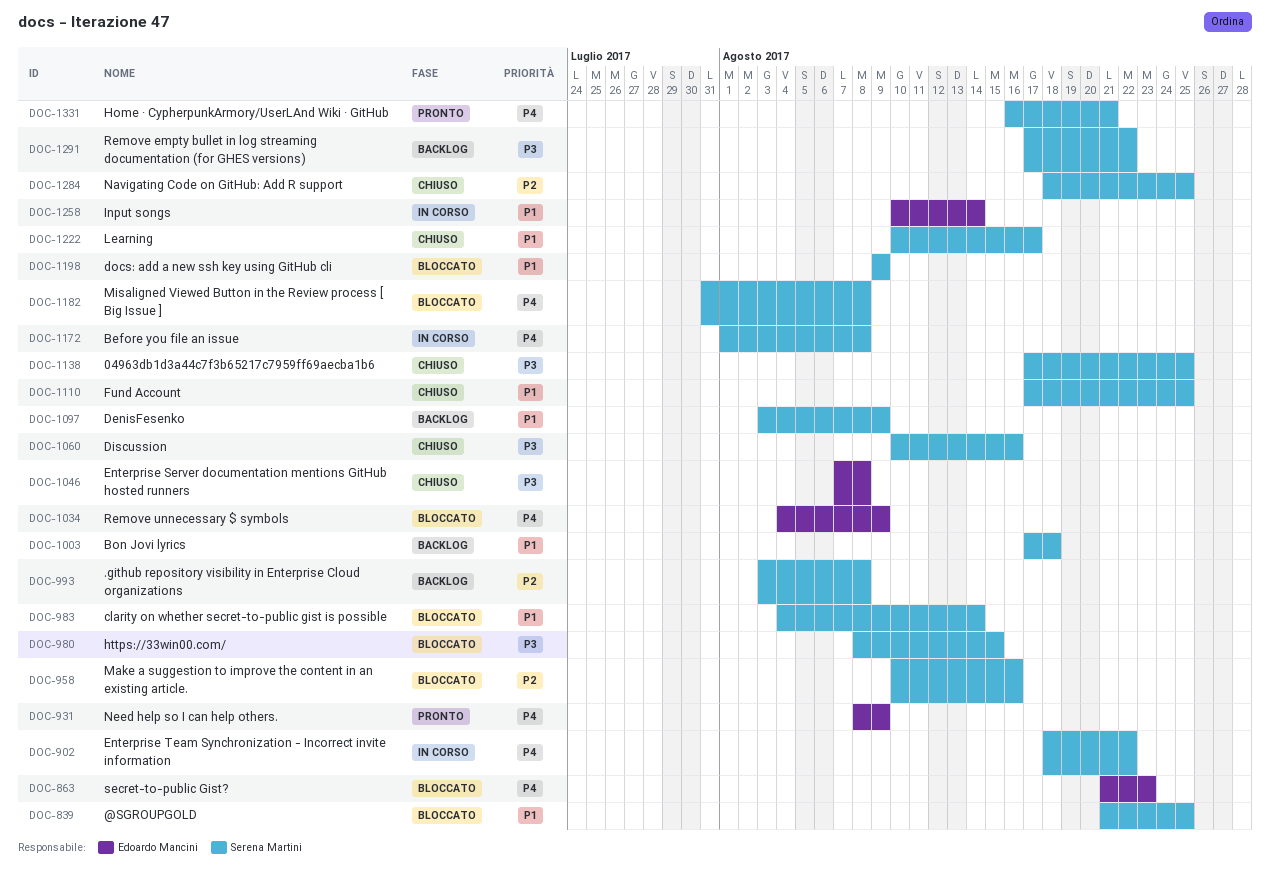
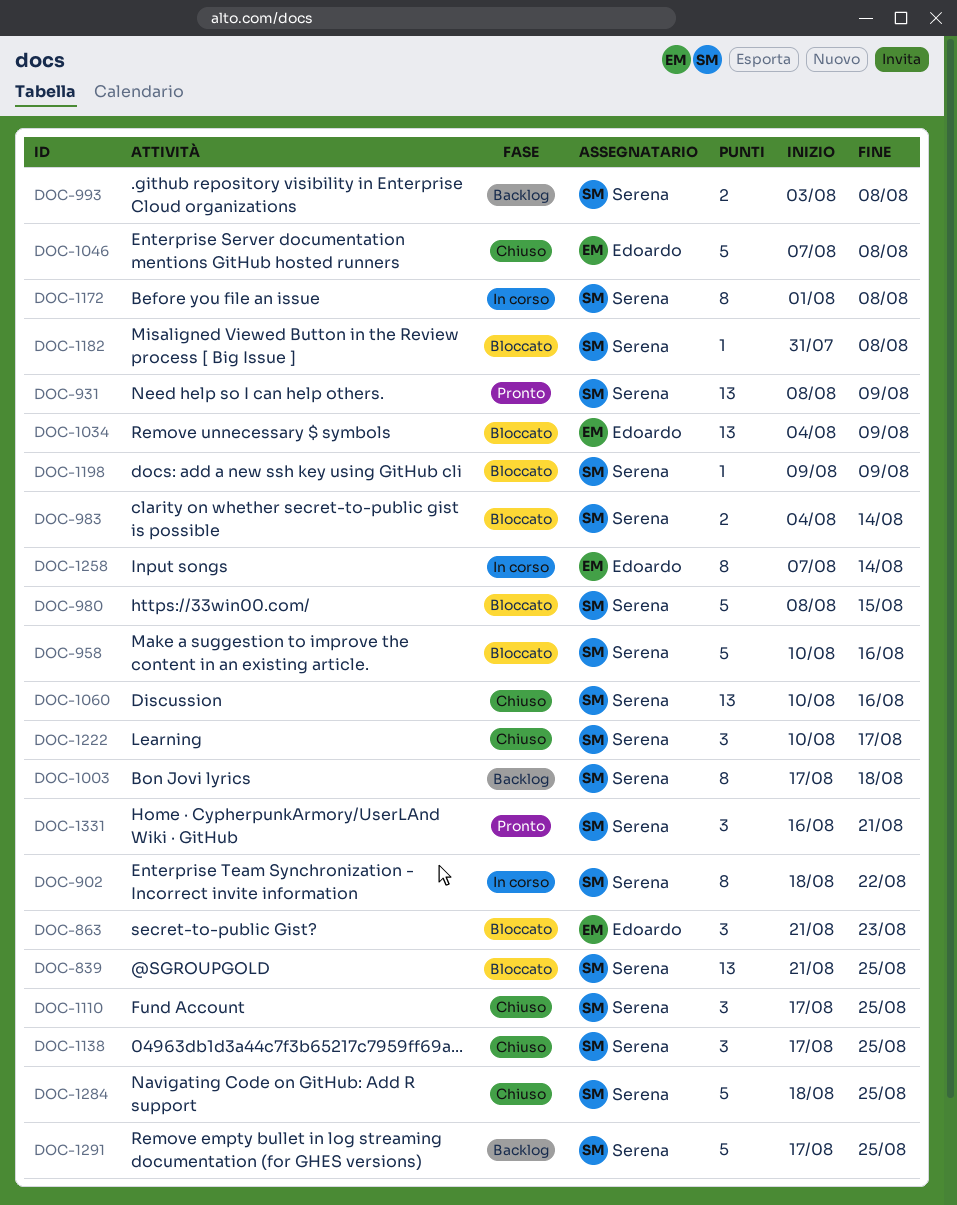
DOC-931, owner: Edoardo Mancini -> Serena Martini
DOC-1097: present -> none
DOC-1258, start: Aug 10 -> Aug 7
DOC-1291, due: Aug 22 -> Aug 25

